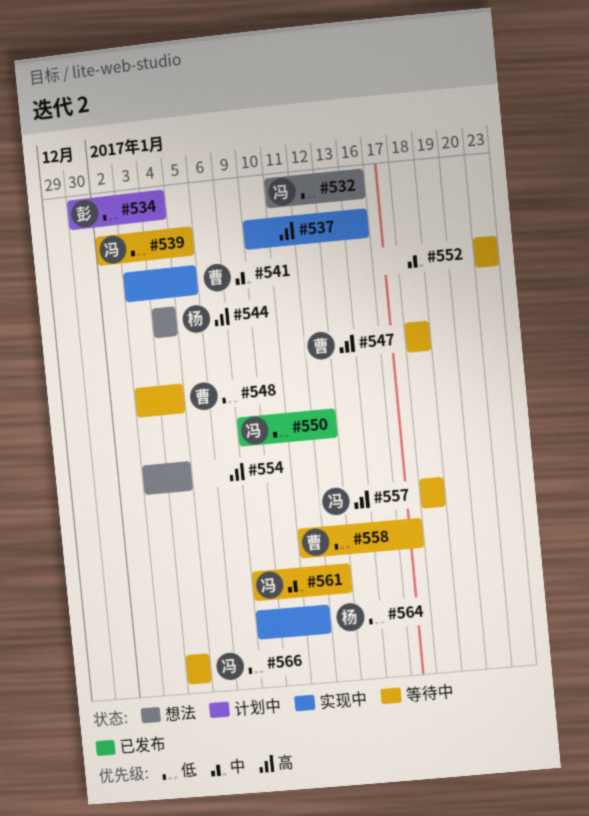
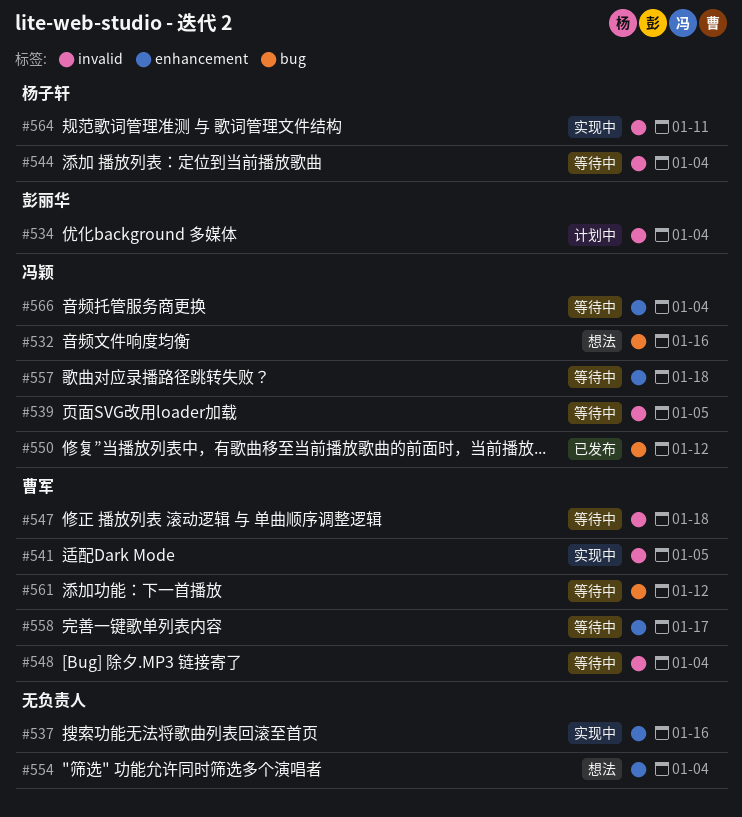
#544, status: 想法 -> 等待中
#552: present -> none
#561, owner: 冯颖 -> 曹军

